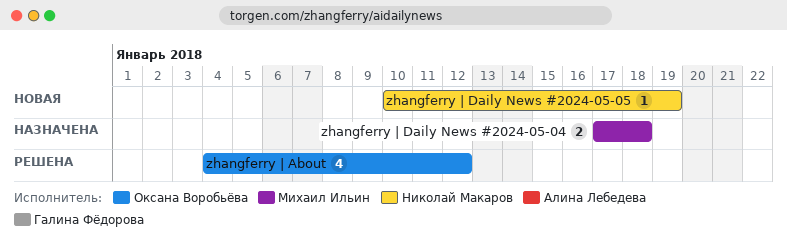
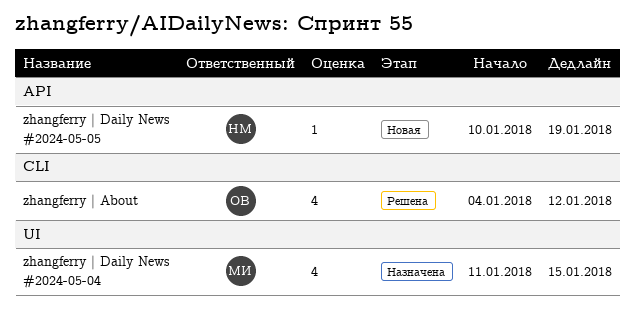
zhangferry | Daily News #2024-05-04, estimate: 2 -> 4
zhangferry | Daily News #2024-05-04, start: Jan 17 -> Jan 11
zhangferry | Daily News #2024-05-04, due: Jan 18 -> Jan 15

